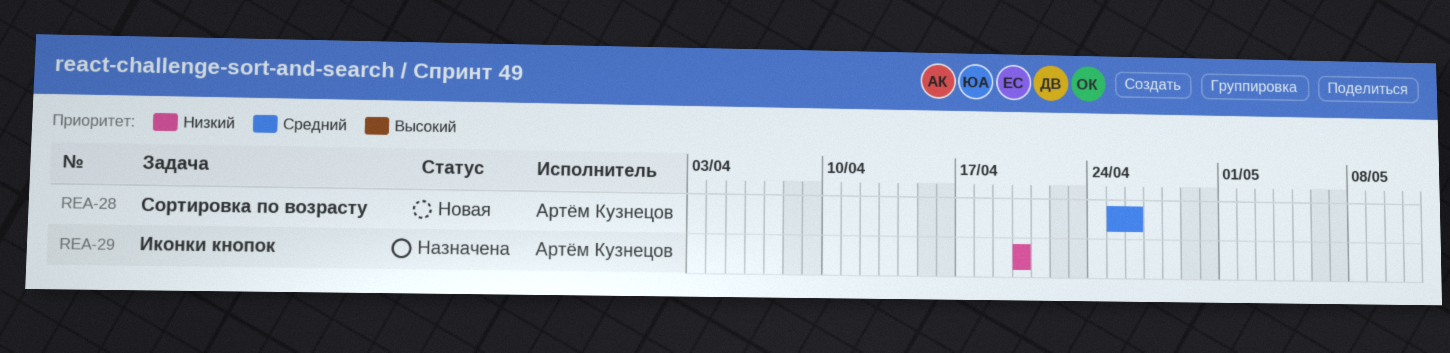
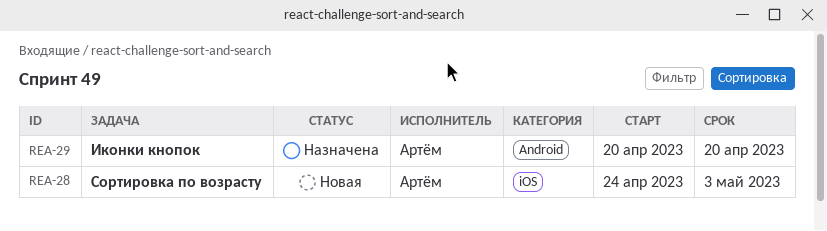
REA-28, start: Apr 25 -> Apr 24
REA-28, due: Apr 26 -> May 3

